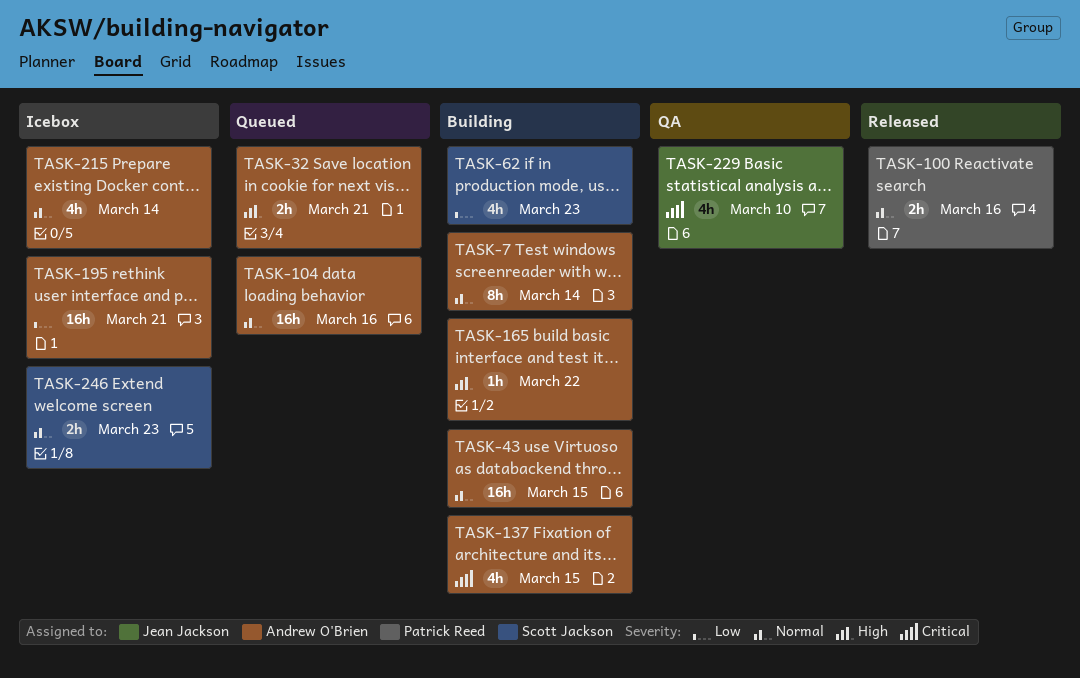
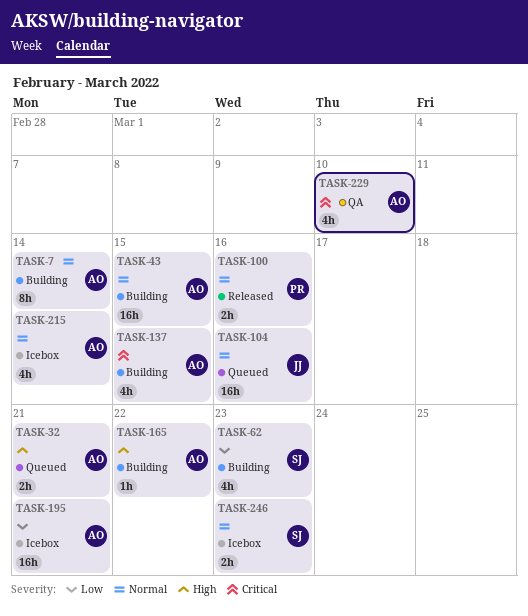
TASK-104, owner: Andrew O'Brien -> Jean Jackson
TASK-229, owner: Jean Jackson -> Andrew O'Brien

